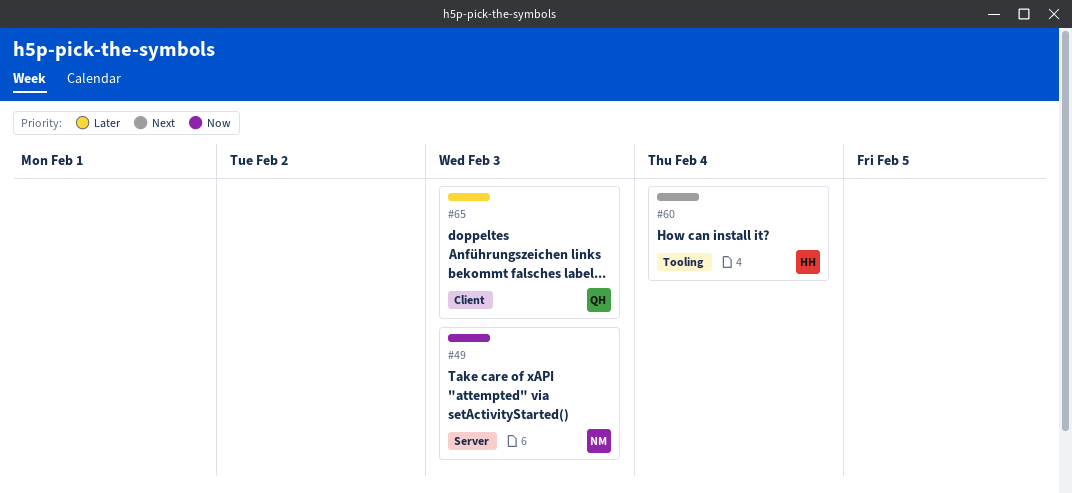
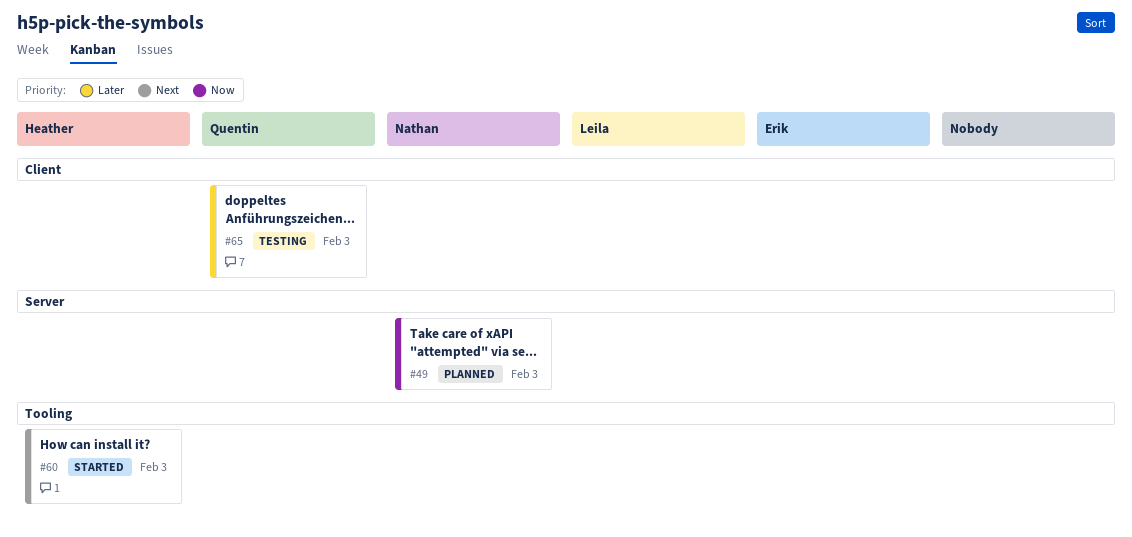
#60, due: Feb 4 -> Feb 3

